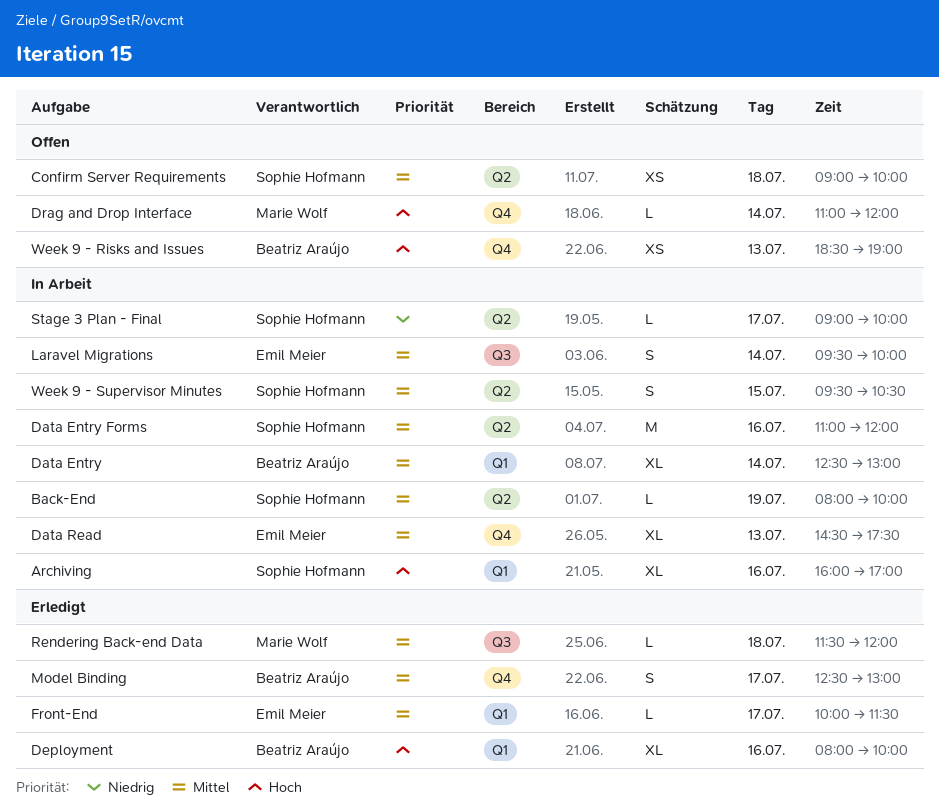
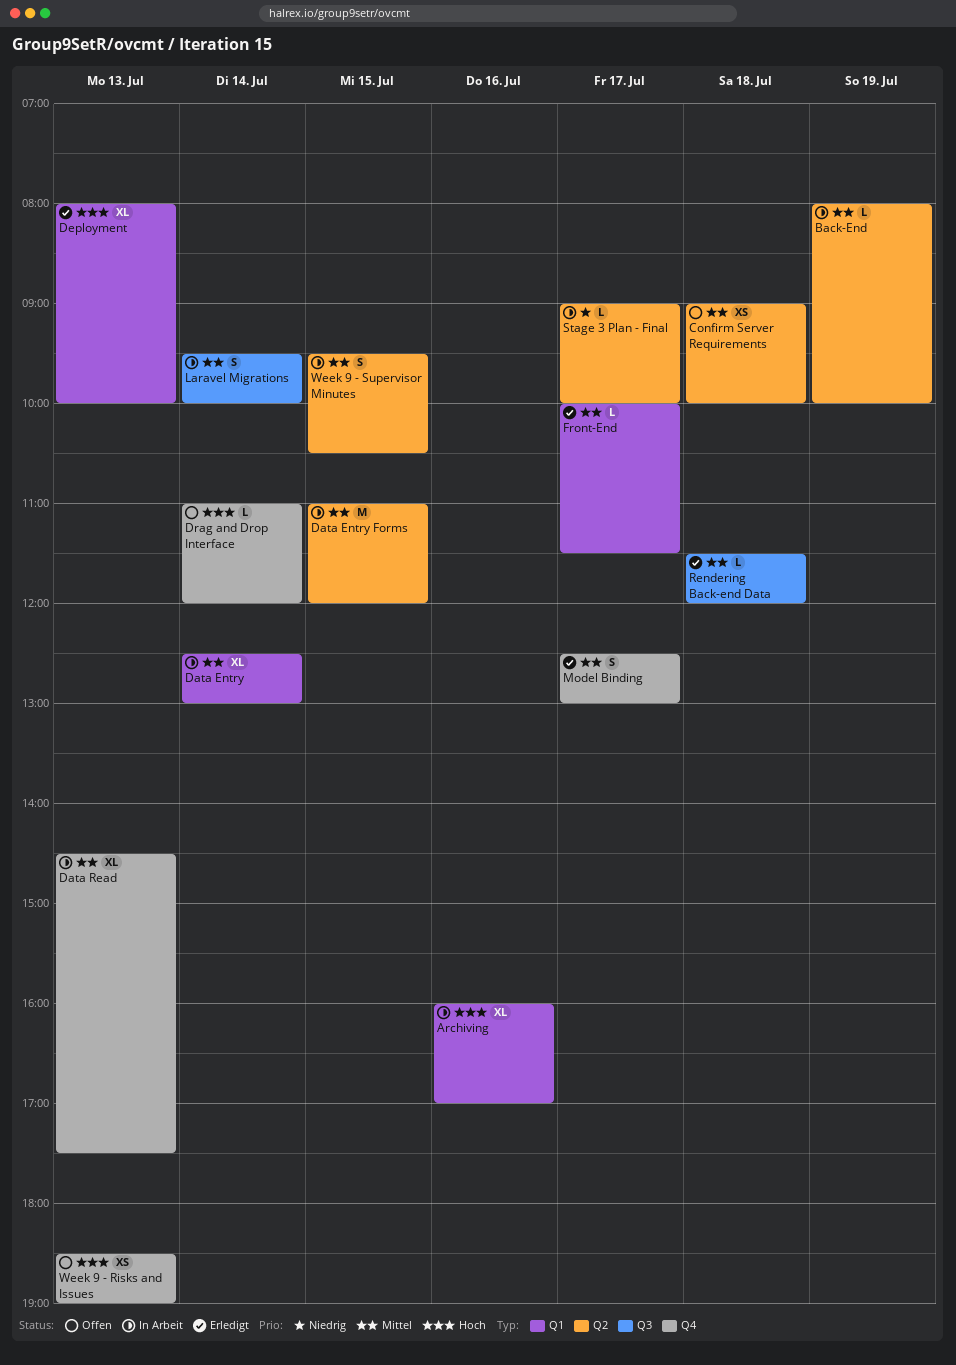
Data Entry Forms, day: Jul 16 -> Jul 15
Deployment, day: Jul 16 -> Jul 13

